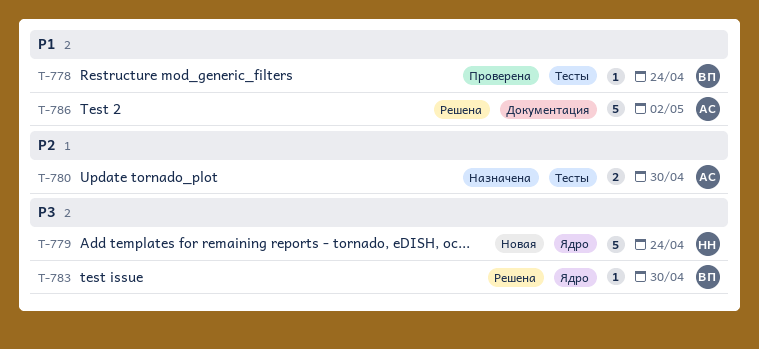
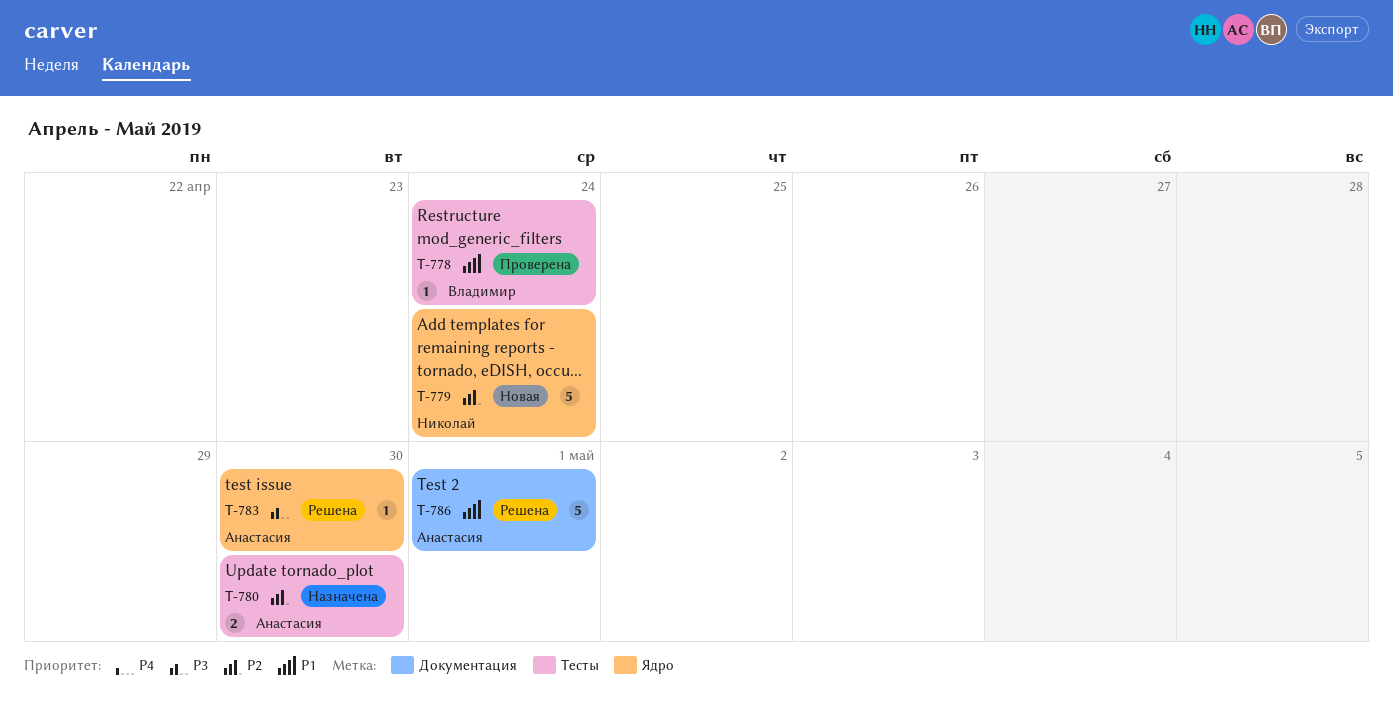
T-779, priority: P3 -> P2
T-783, owner: Владимир -> Анастасия
T-786, due: May 2 -> May 1

